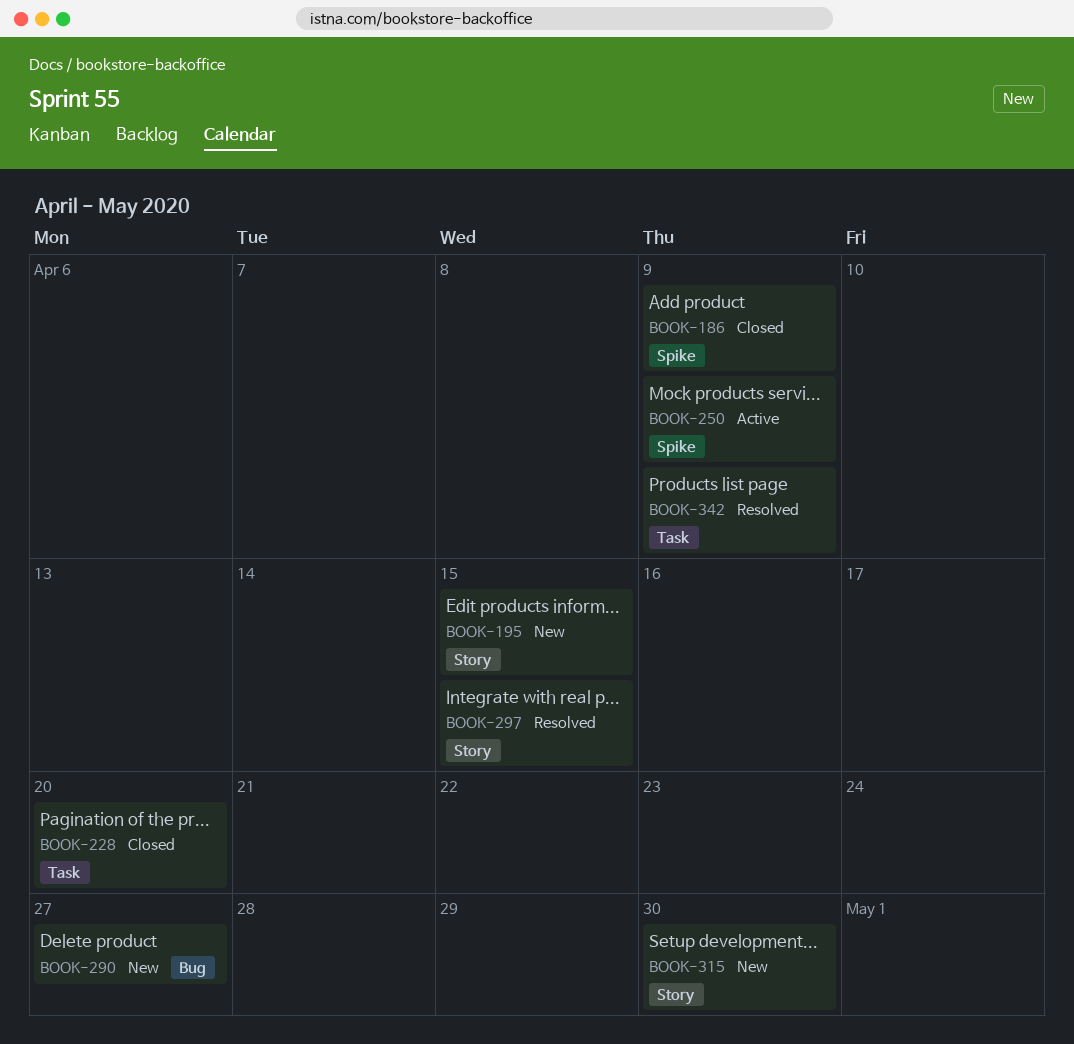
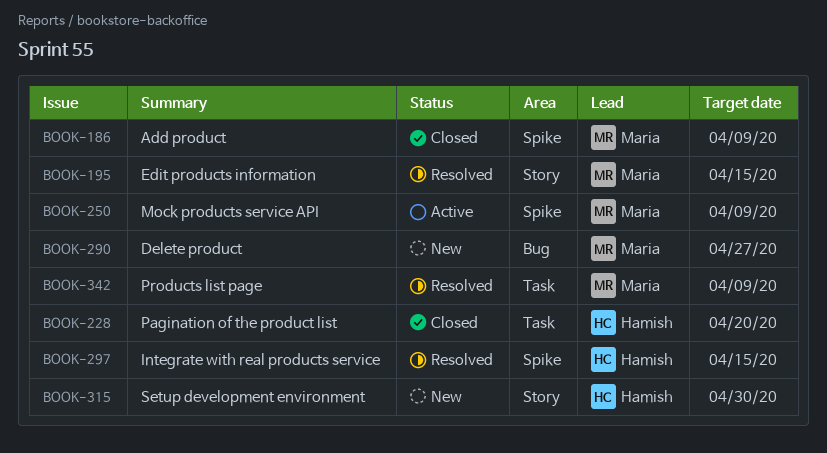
BOOK-195, status: New -> Resolved
BOOK-297, label: Story -> Spike

